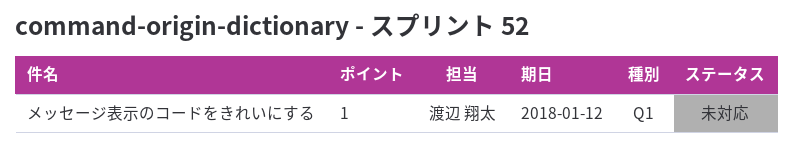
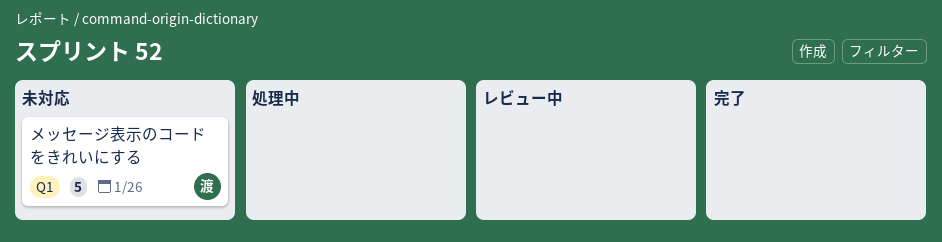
メッセージ表示のコードをきれいにする, estimate: 1 -> 5
メッセージ表示のコードをきれいにする, due: Jan 12 -> Jan 26

